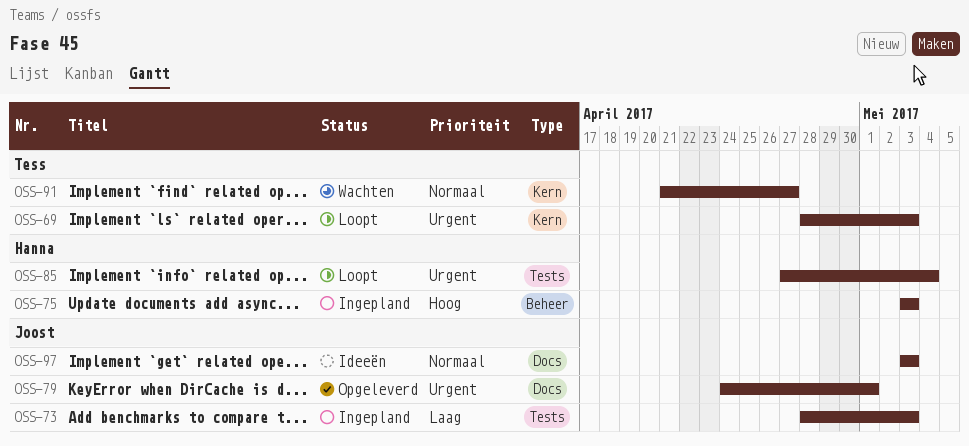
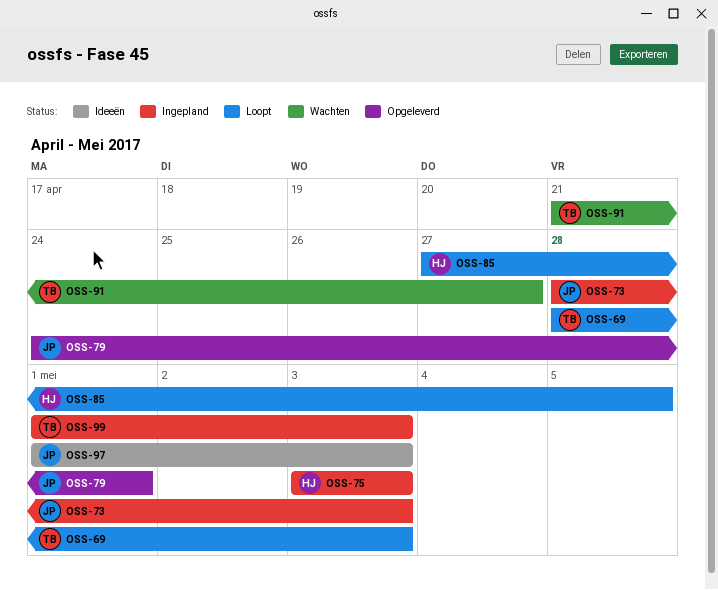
OSS-85, due: May 4 -> May 5
OSS-97, start: May 3 -> May 1
OSS-99: none -> present

